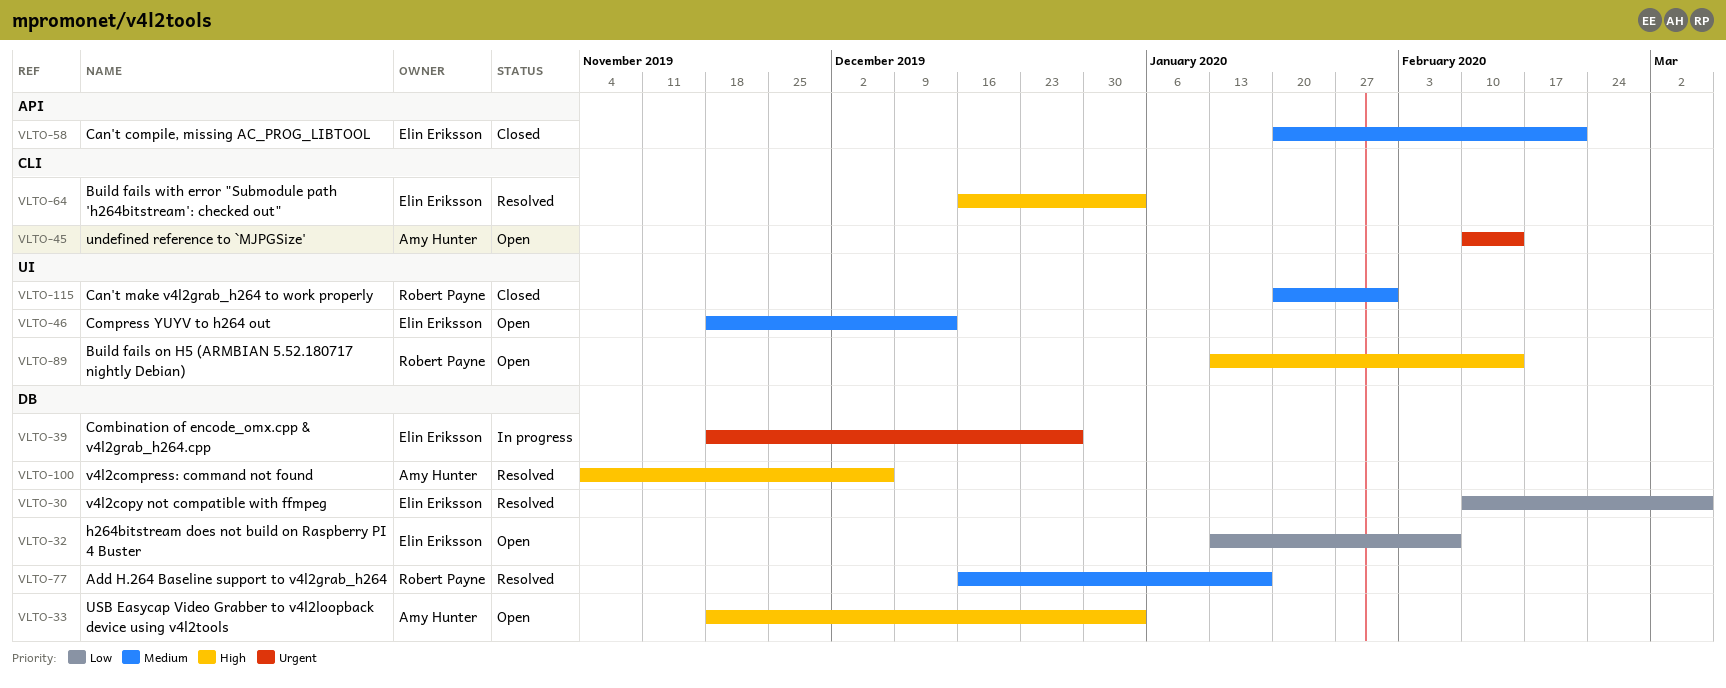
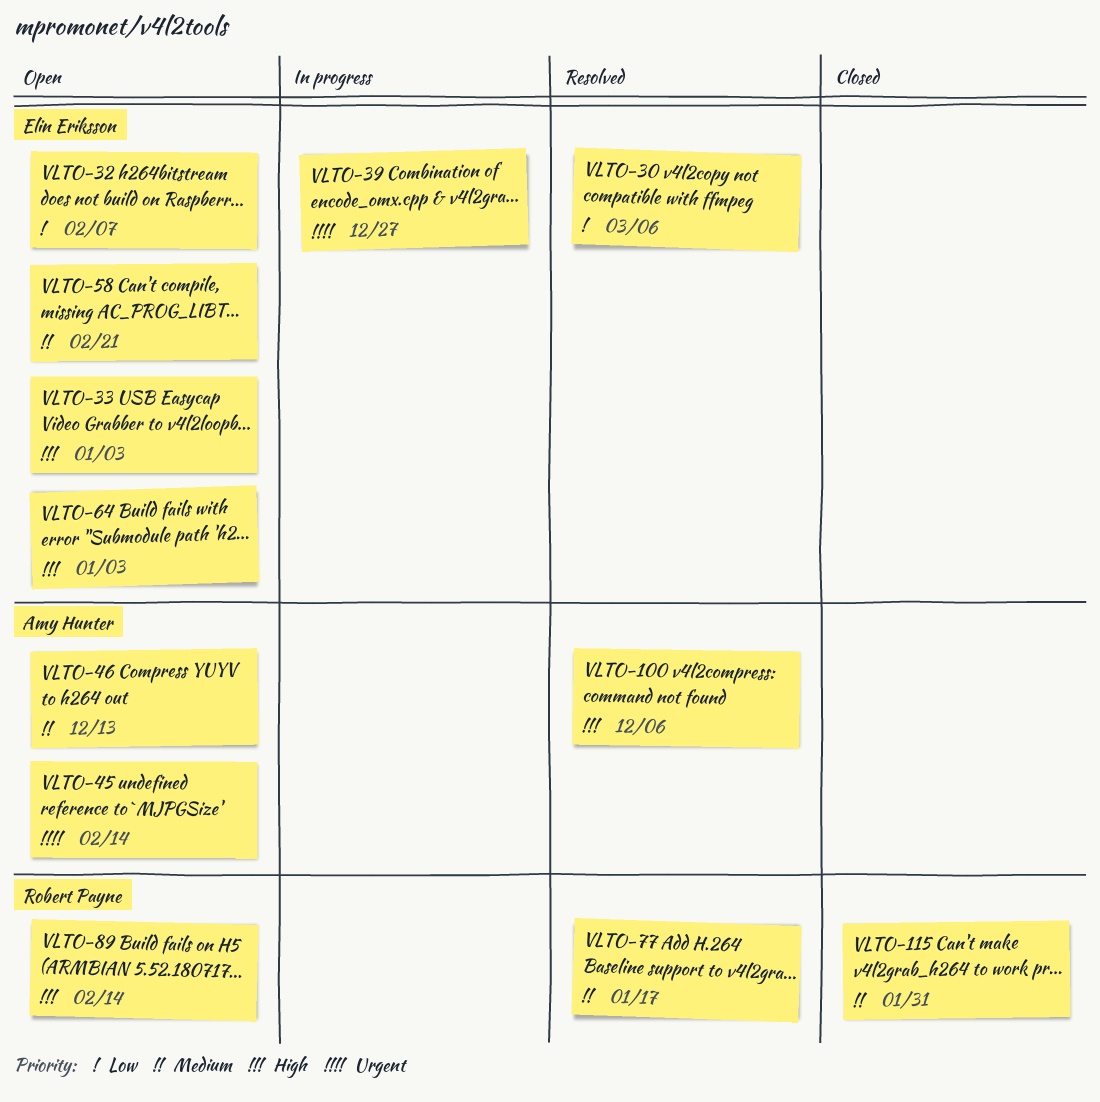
VLTO-33, owner: Amy Hunter -> Elin Eriksson
VLTO-46, owner: Elin Eriksson -> Amy Hunter
VLTO-58, status: Closed -> Open
VLTO-64, status: Resolved -> Open

